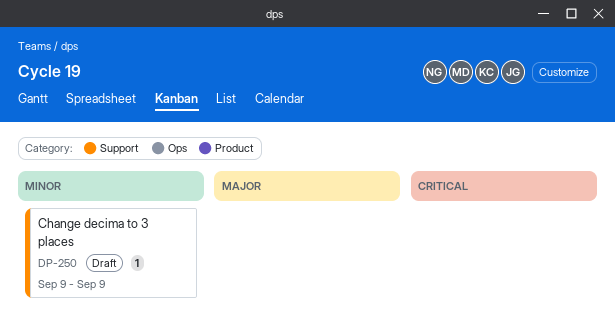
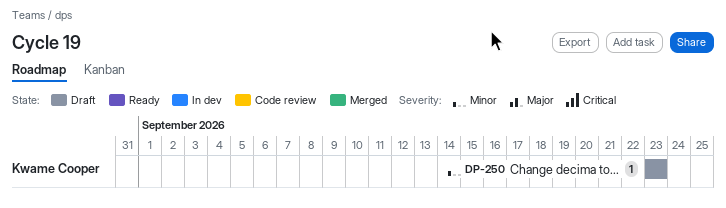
DP-250, start: Sep 9 -> Sep 23
DP-250, due: Sep 9 -> Sep 23

